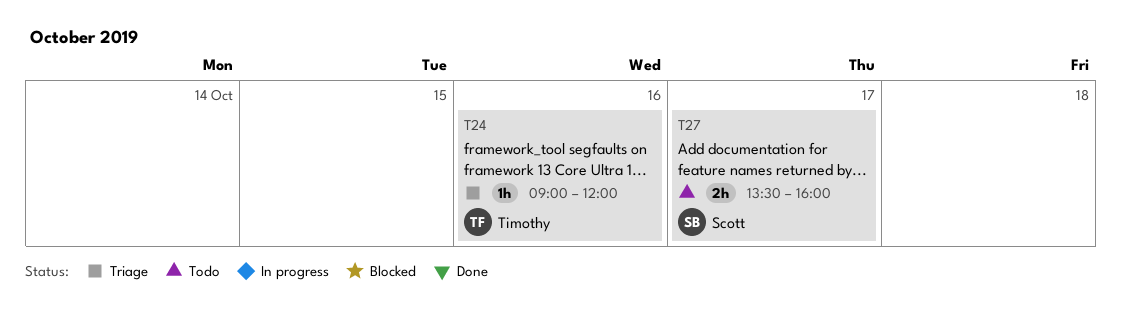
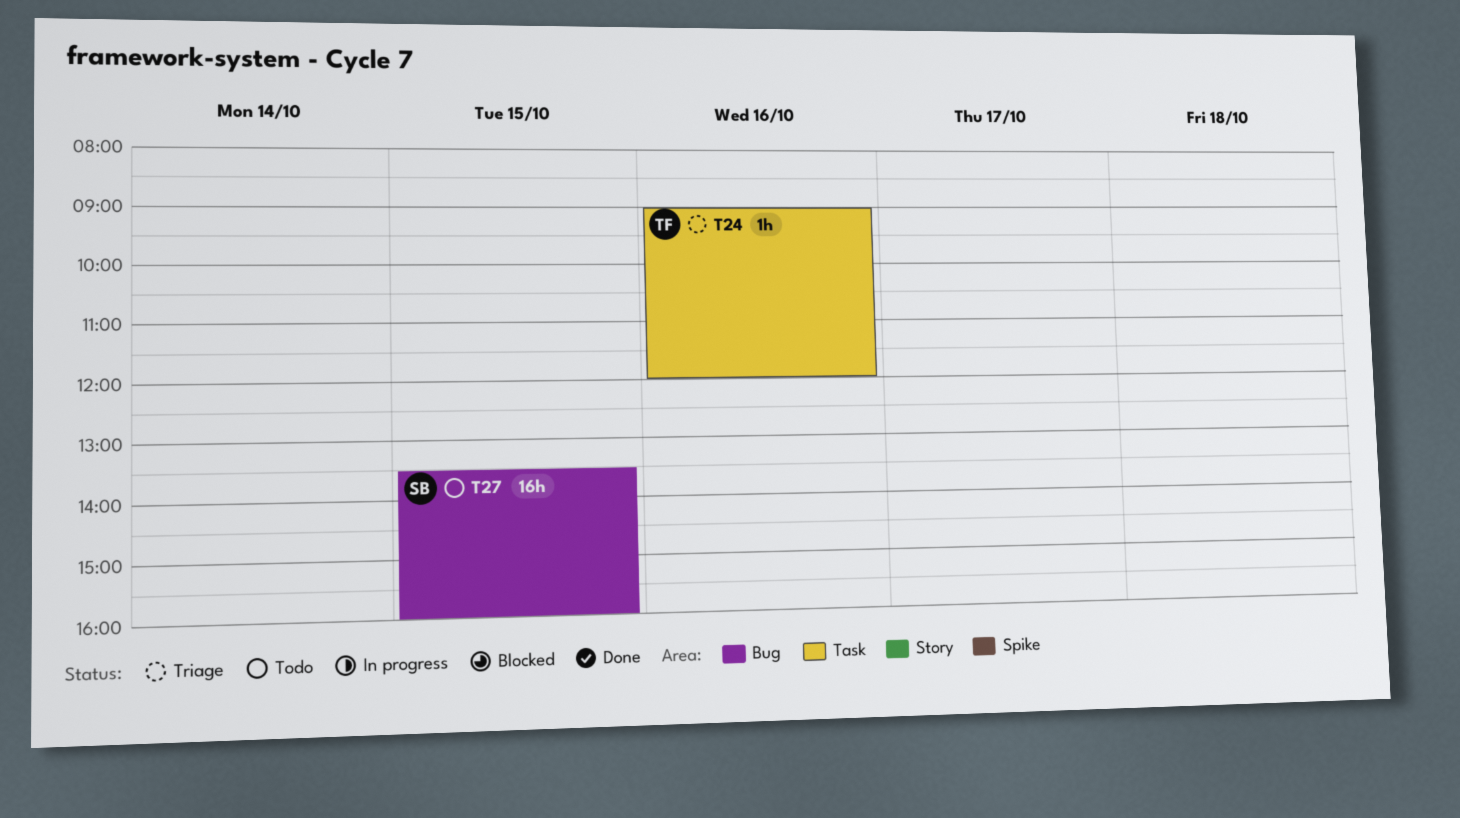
T27, estimate: 2h -> 16h
T27, day: Oct 17 -> Oct 15

